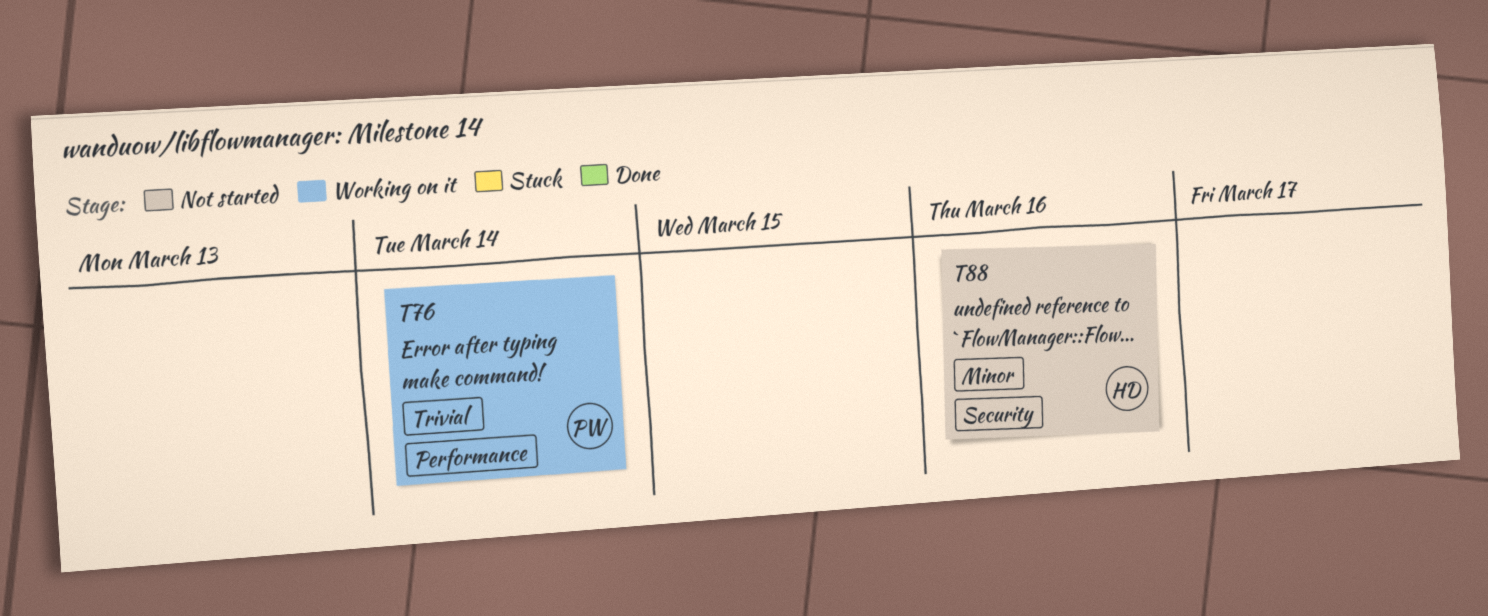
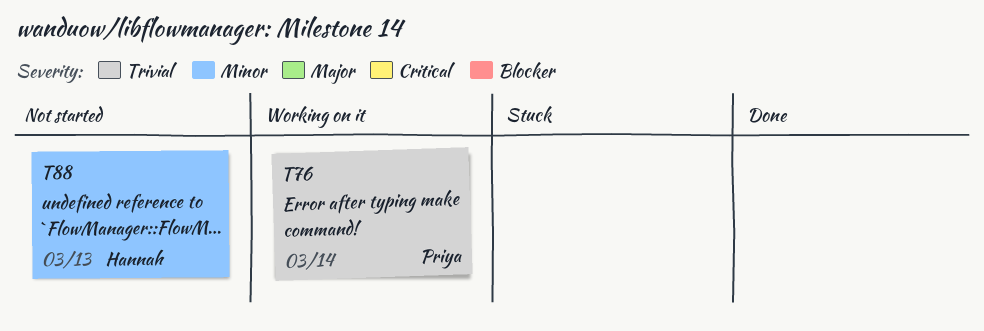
T88, due: Mar 16 -> Mar 13

